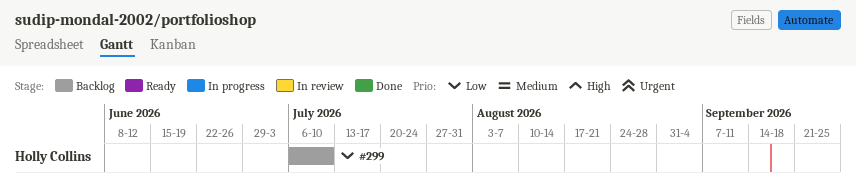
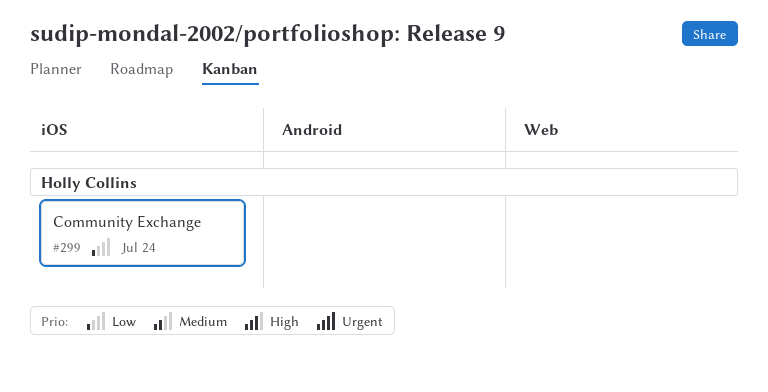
#299, due: Jul 10 -> Jul 24

